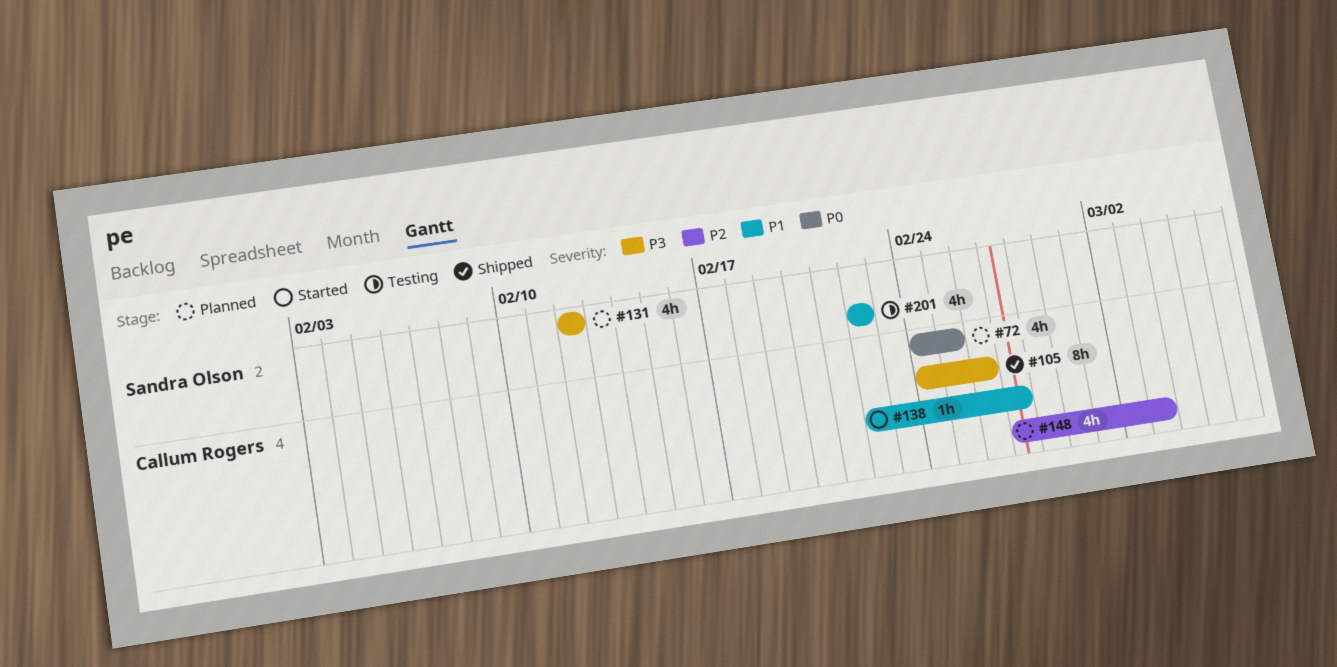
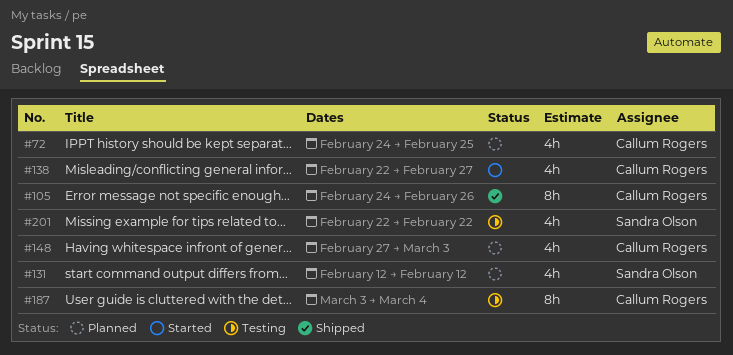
#138, estimate: 1h -> 4h
#187: none -> present

